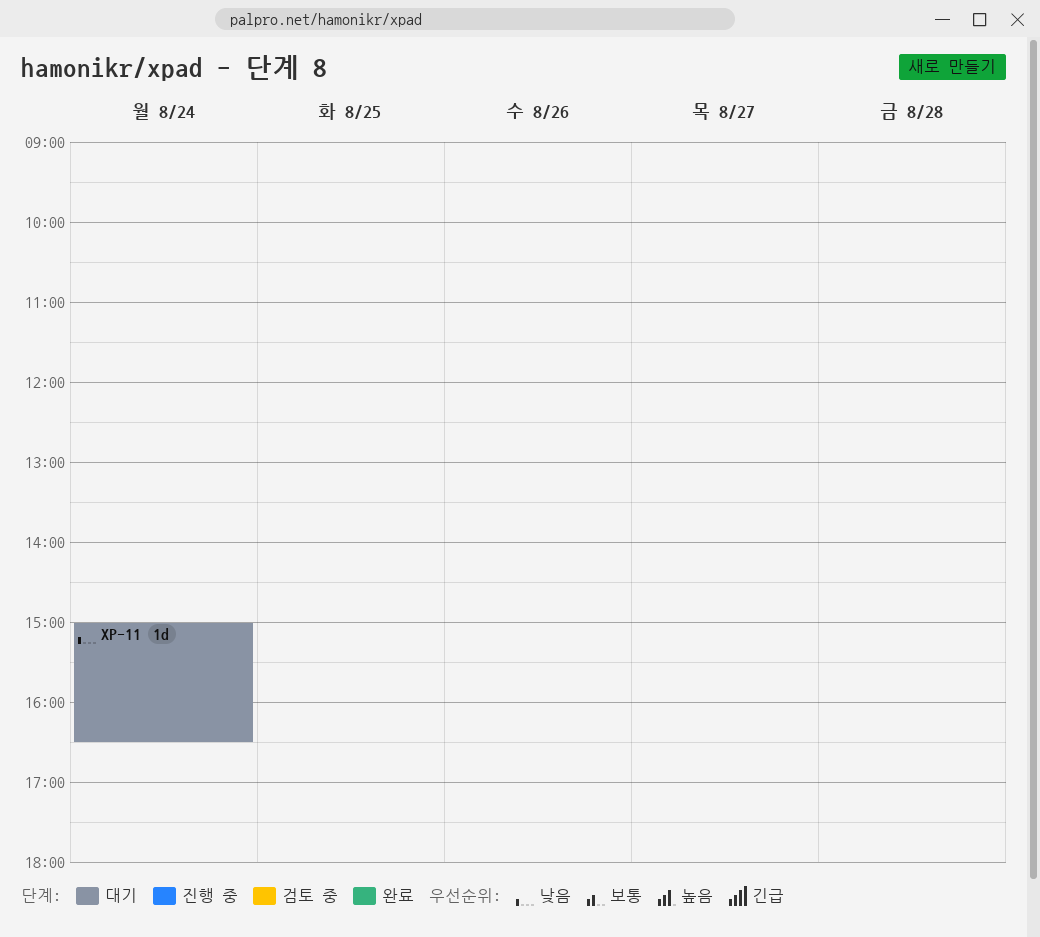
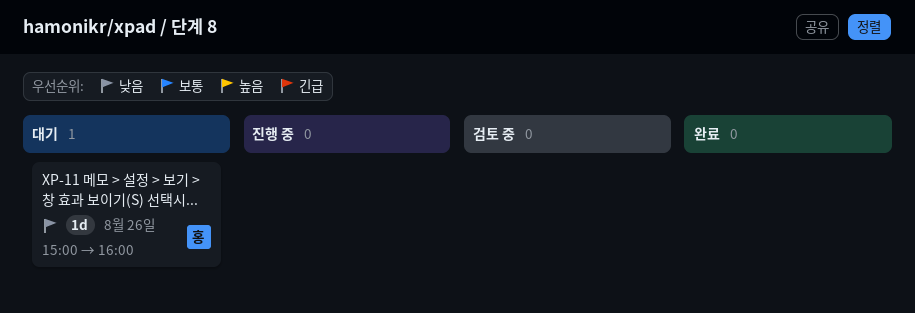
XP-11, day: Aug 24 -> Aug 26
XP-11, ends: 16:30 -> 16:00

